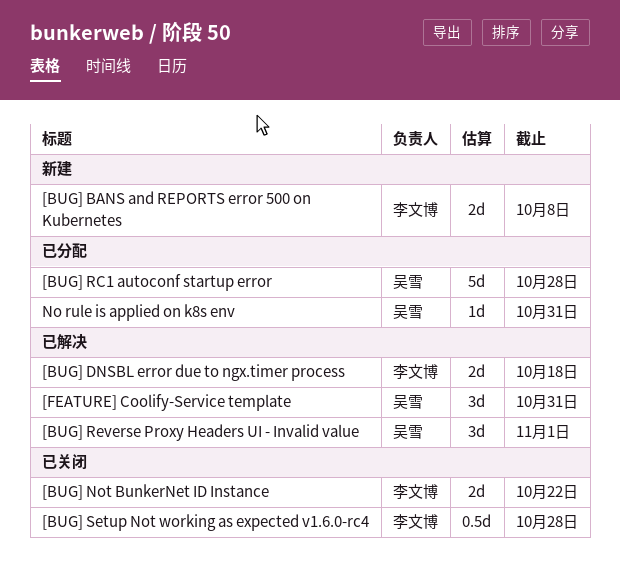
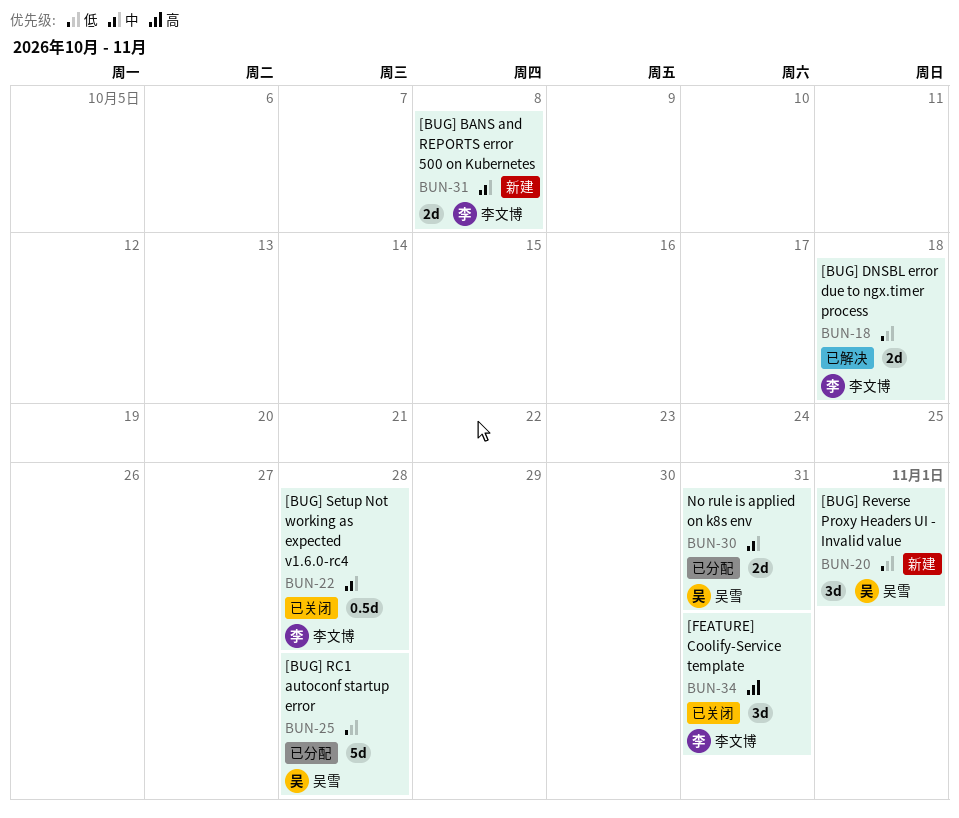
[BUG] Not BunkerNet ID Instance: present -> none
[BUG] Reverse Proxy Headers UI - Invalid value, status: 已解决 -> 新建
[FEATURE] Coolify-Service template, status: 已解决 -> 已关闭
[FEATURE] Coolify-Service template, owner: 吴雪 -> 李文博
No rule is applied on k8s env, estimate: 1d -> 2d

